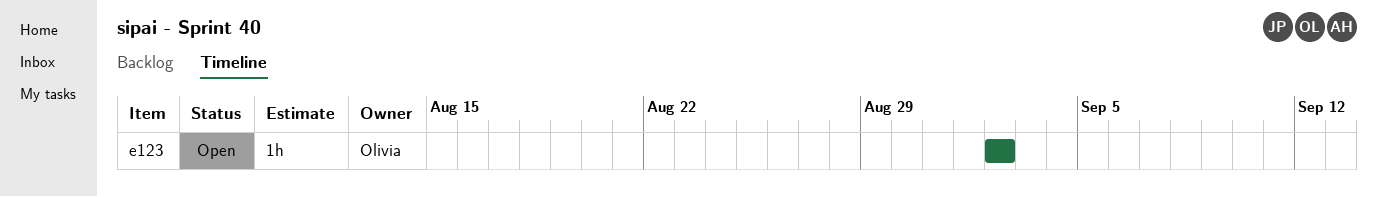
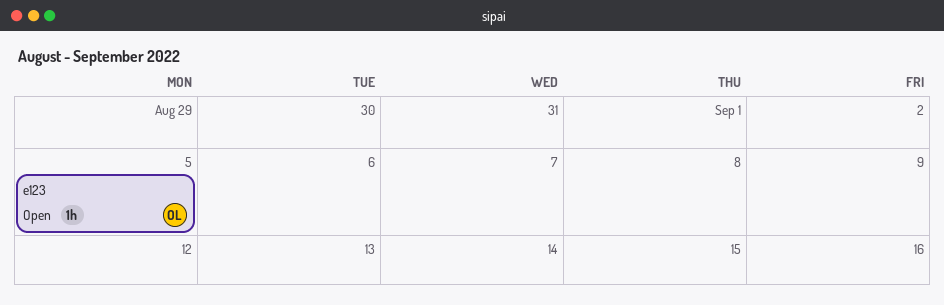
e123, due: Sep 2 -> Sep 5

